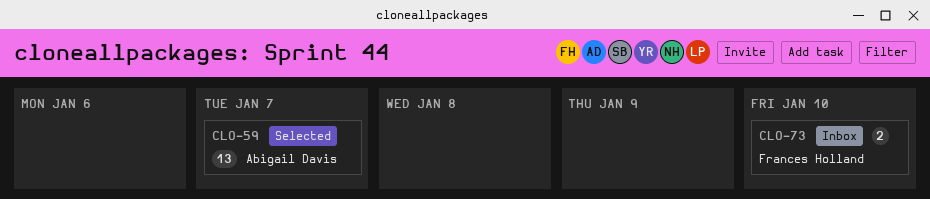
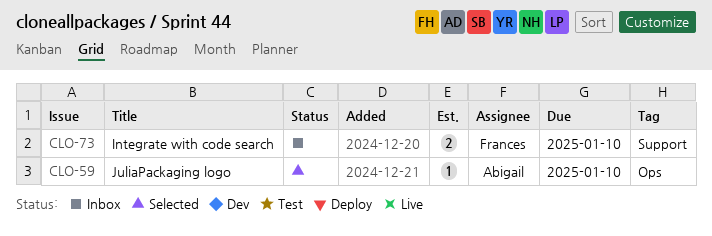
CLO-59, estimate: 13 -> 1
CLO-59, due: Jan 7 -> Jan 10

